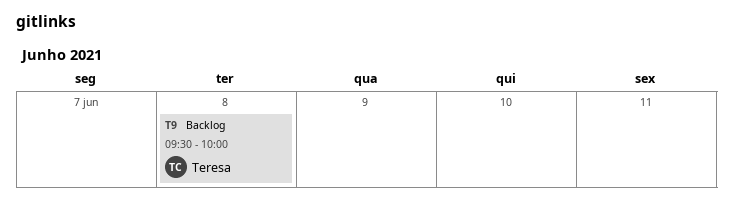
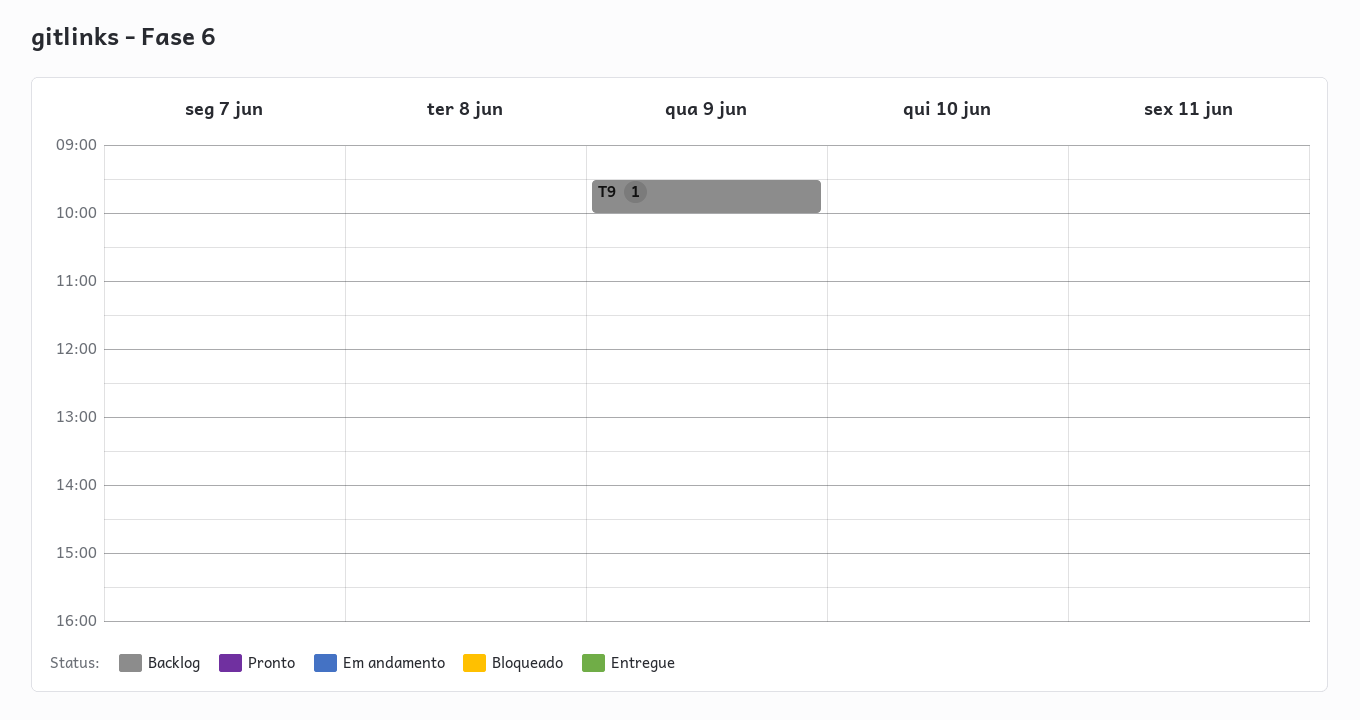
T9, day: Jun 8 -> Jun 9

